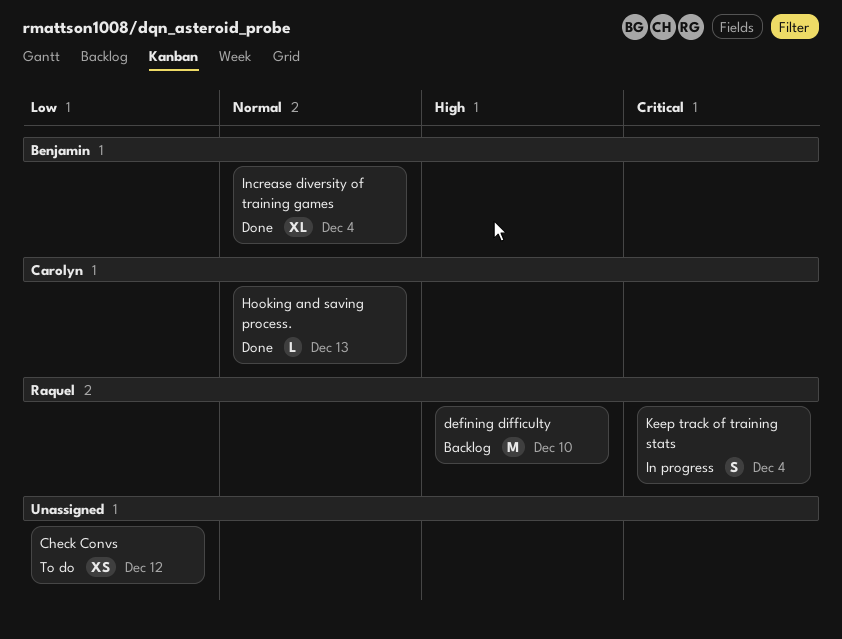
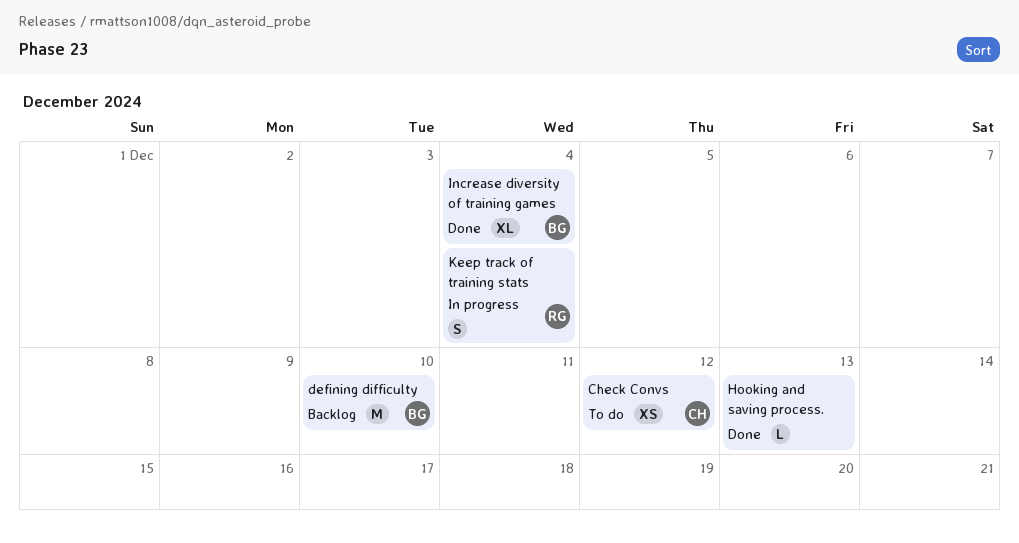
Check Convs, owner: none -> Carolyn
defining difficulty, owner: Raquel -> Benjamin
Hooking and saving process., owner: Carolyn -> none

